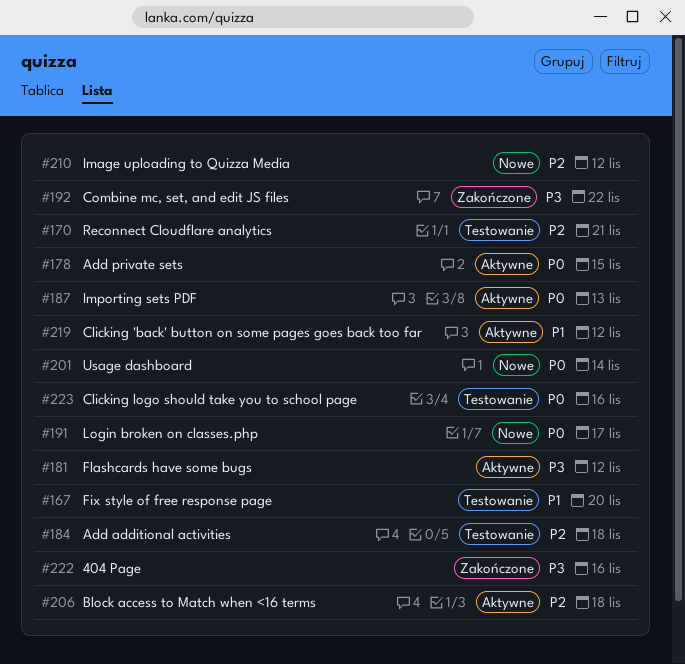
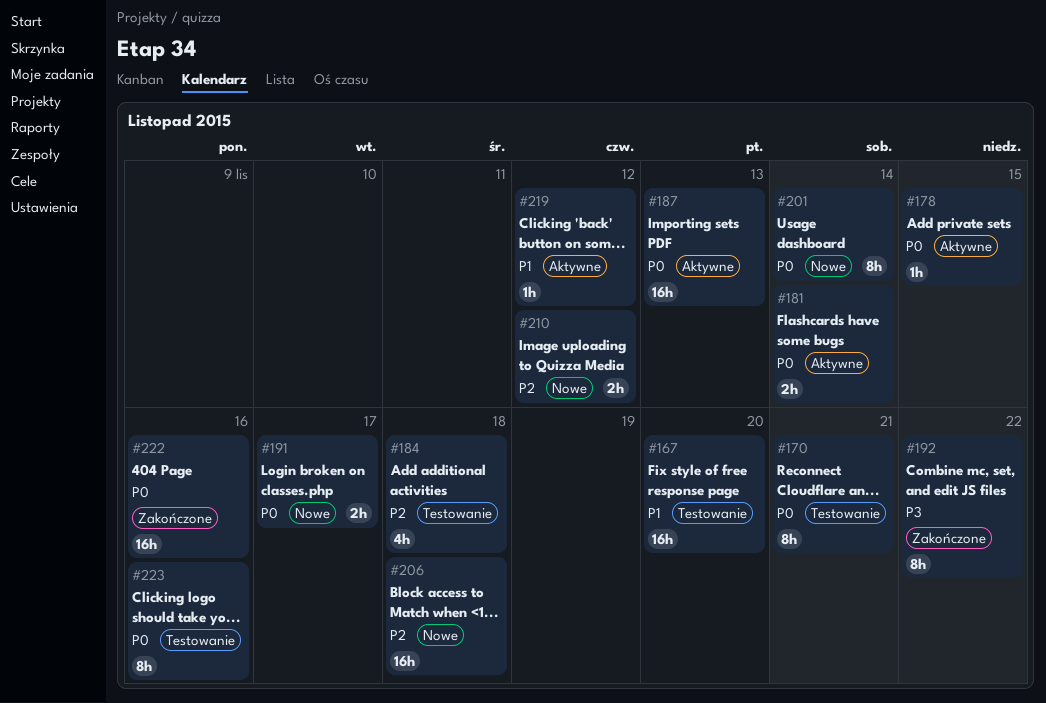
#170, priority: P2 -> P0
#181, priority: P3 -> P0
#181, due: Nov 12 -> Nov 14
#206, status: Aktywne -> Nowe
#222, priority: P3 -> P0

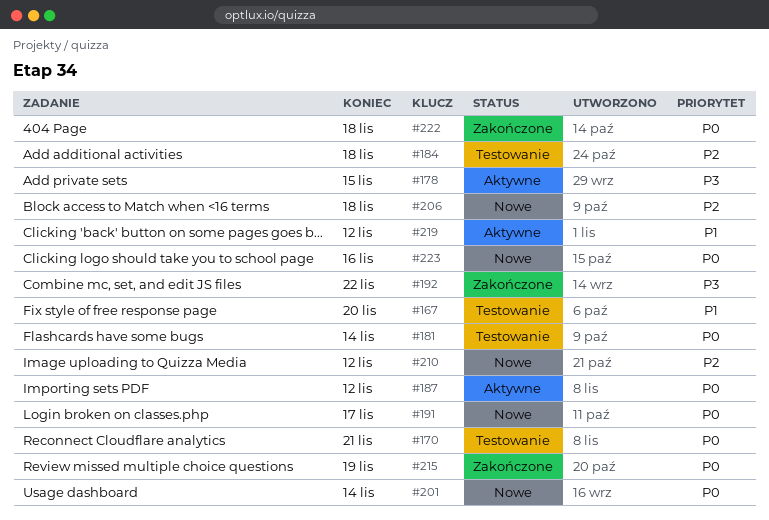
#178, priority: P0 -> P3
#181, status: Aktywne -> Testowanie
#187, due: Nov 13 -> Nov 12
#215: none -> present
#222, due: Nov 16 -> Nov 18
#223, status: Testowanie -> Nowe

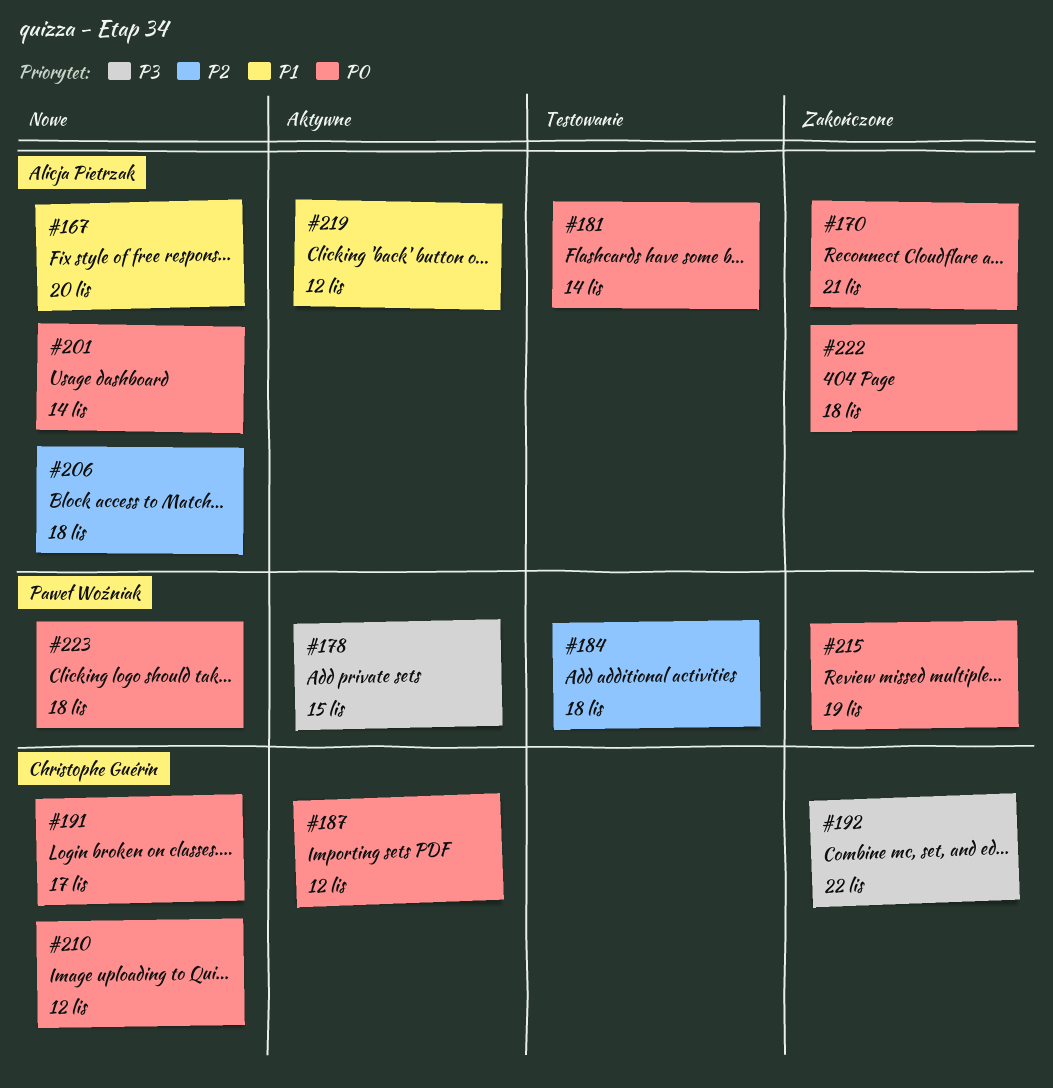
#167, status: Testowanie -> Nowe
#170, status: Testowanie -> Zakończone
#210, priority: P2 -> P0
#223, due: Nov 16 -> Nov 18

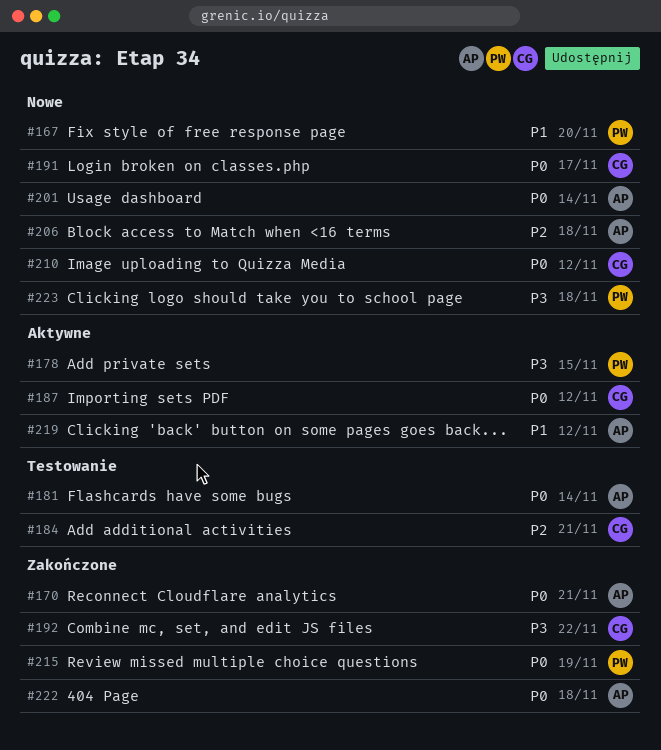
#167, owner: Alicja Pietrzak -> Paweł Woźniak
#184, owner: Paweł Woźniak -> Christophe Guérin
#184, due: Nov 18 -> Nov 21
#223, priority: P0 -> P3

